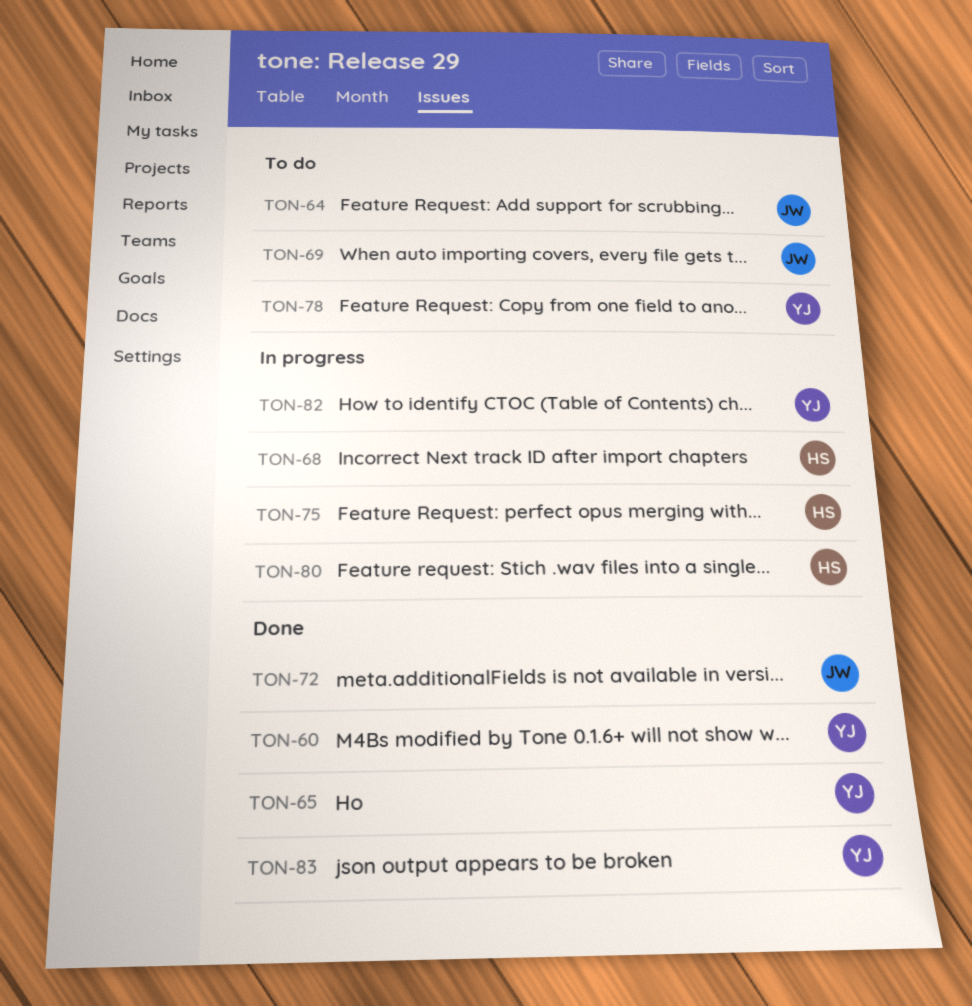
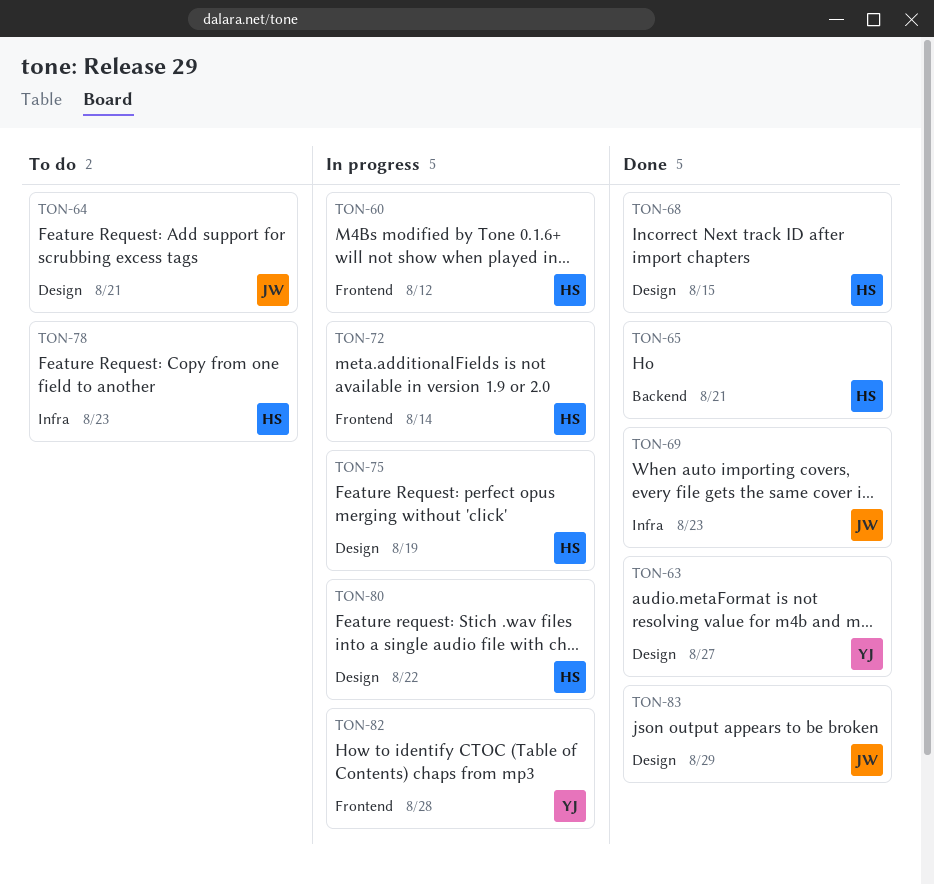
TON-60, status: Done -> In progress
TON-60, owner: YJ -> HS
TON-63: none -> present
TON-65, owner: YJ -> HS
TON-68, status: In progress -> Done
TON-69, status: To do -> Done
TON-72, status: Done -> In progress
TON-72, owner: JW -> HS
TON-78, owner: YJ -> HS
TON-83, owner: YJ -> JW

